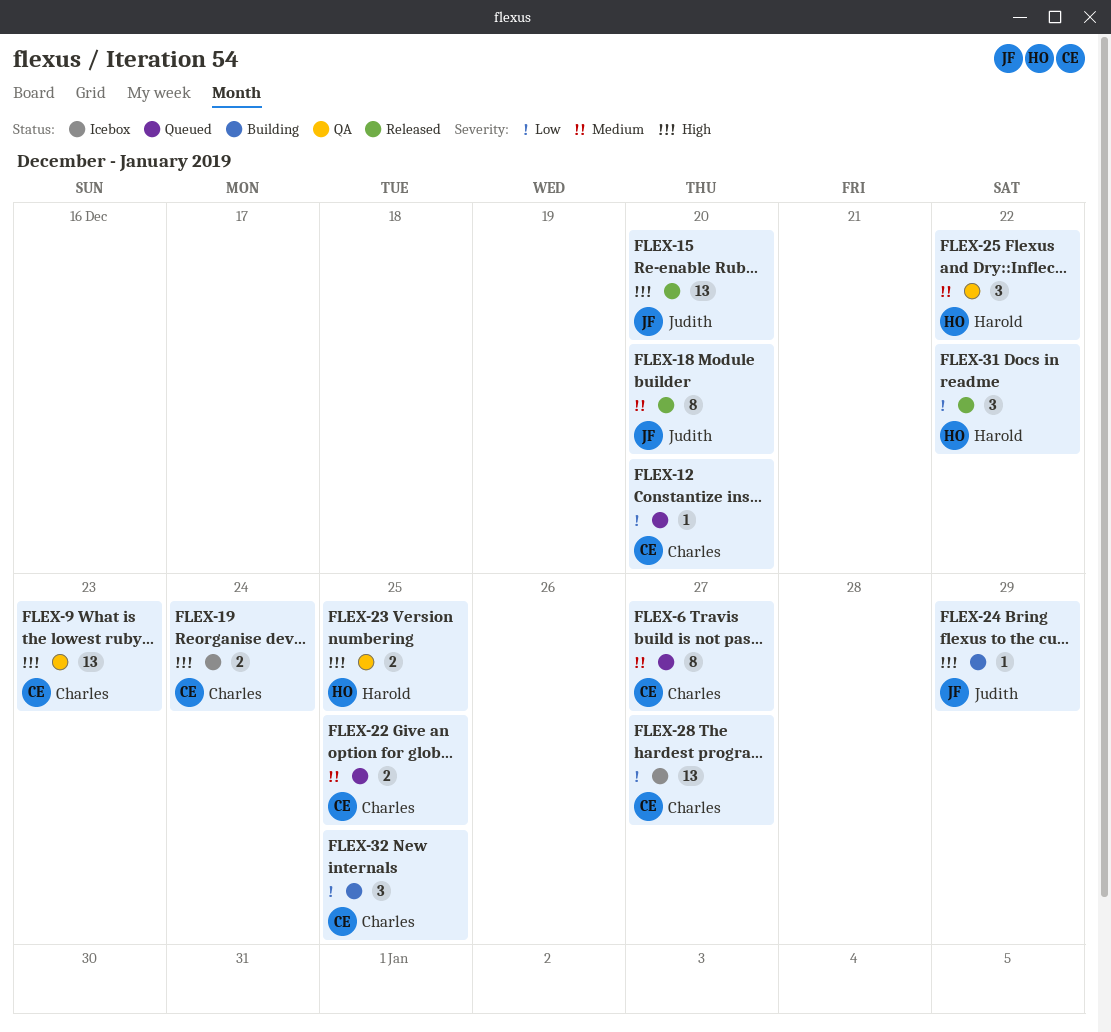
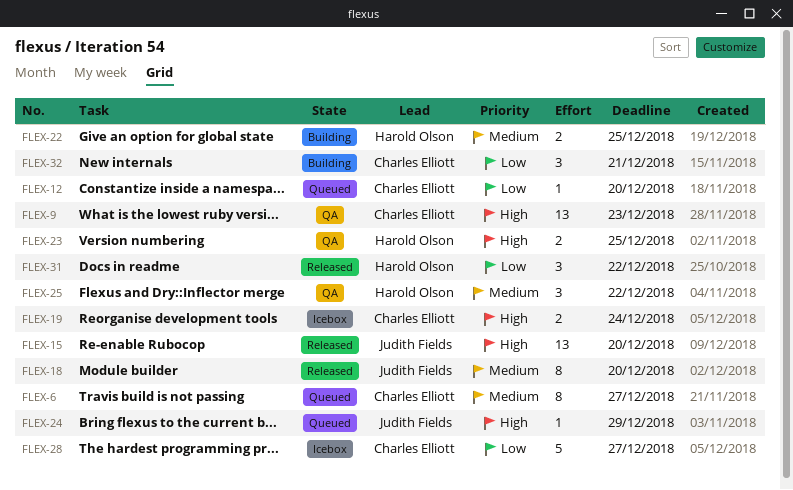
FLEX-22, status: Queued -> Building
FLEX-22, owner: Charles Elliott -> Harold Olson
FLEX-24, status: Building -> Queued
FLEX-28, estimate: 13 -> 5
FLEX-32, due: Dec 25 -> Dec 21

